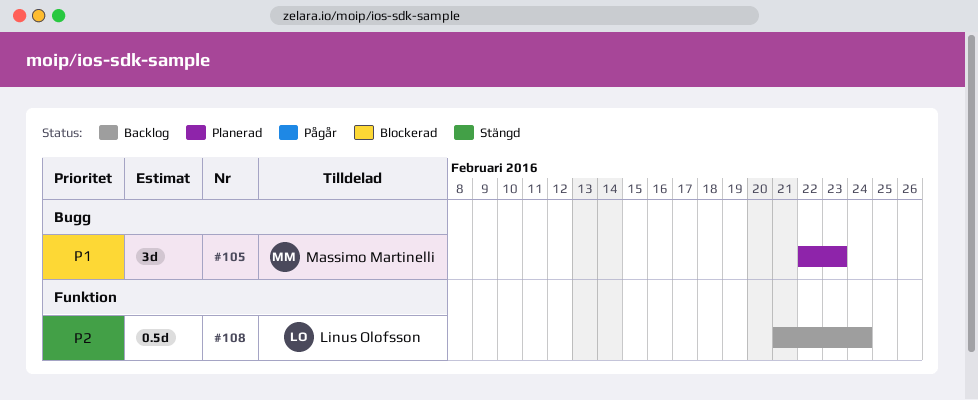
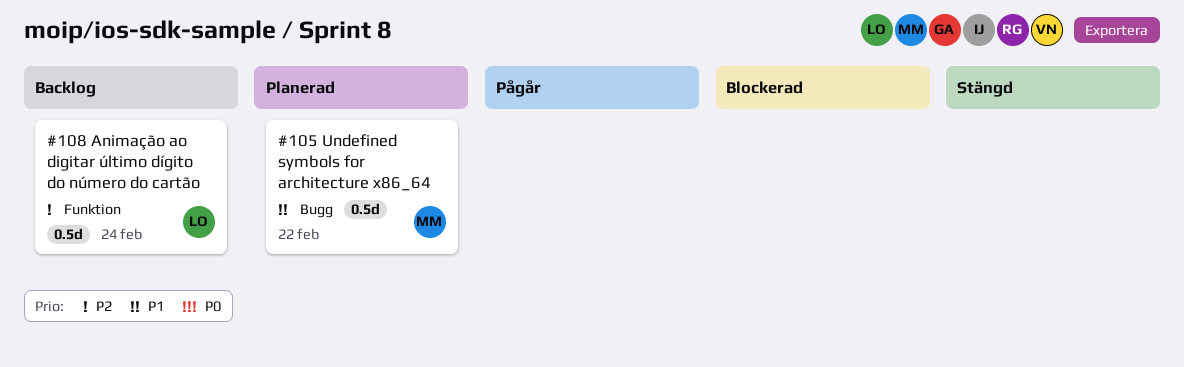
#105, estimate: 3d -> 0.5d
#105, due: Feb 23 -> Feb 22

